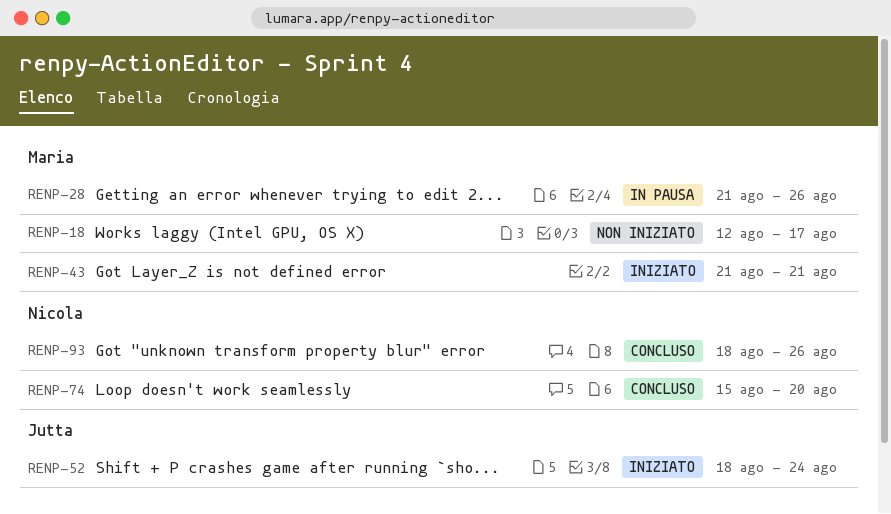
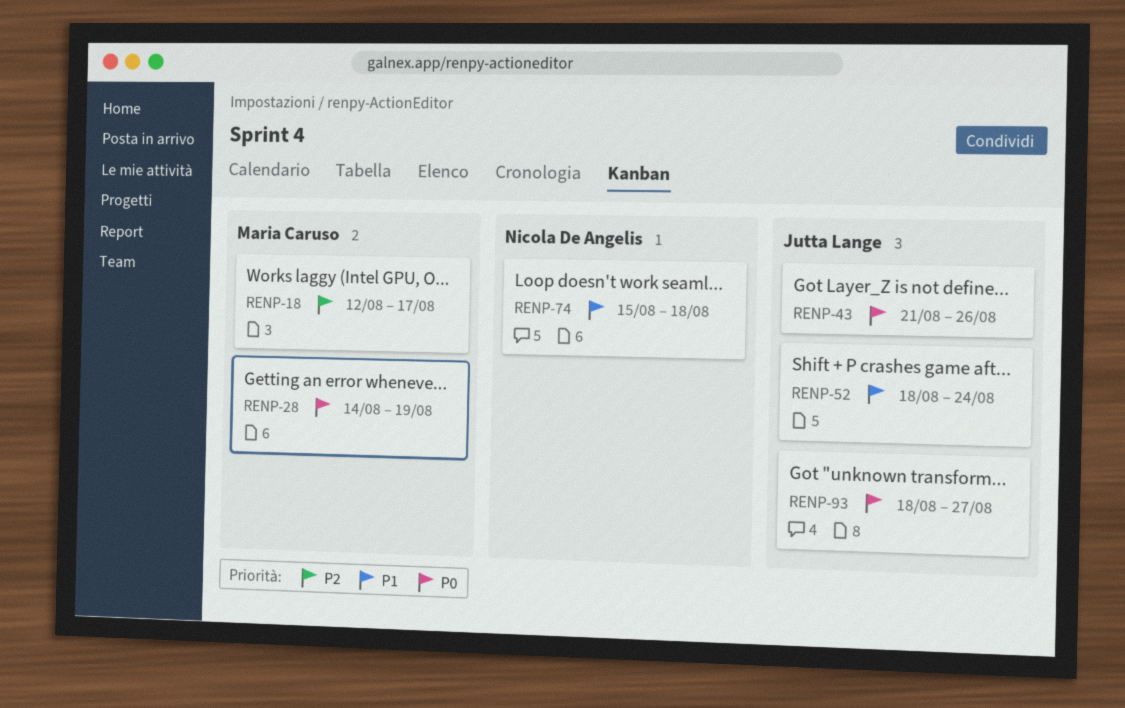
RENP-28, start: Aug 21 -> Aug 14
RENP-28, due: Aug 26 -> Aug 19
RENP-43, owner: Maria Caruso -> Jutta Lange
RENP-43, due: Aug 21 -> Aug 26
RENP-74, due: Aug 20 -> Aug 18
RENP-93, owner: Nicola De Angelis -> Jutta Lange
RENP-93, due: Aug 26 -> Aug 27

